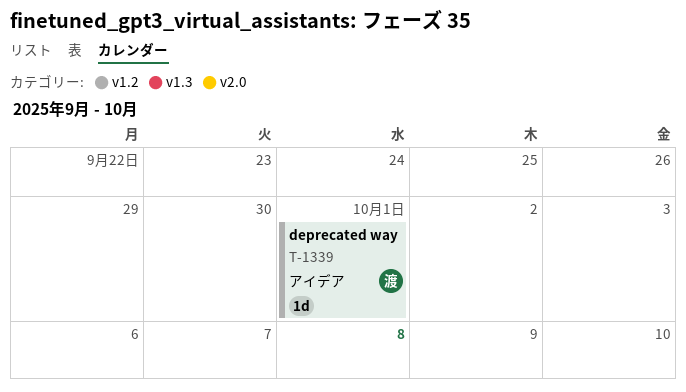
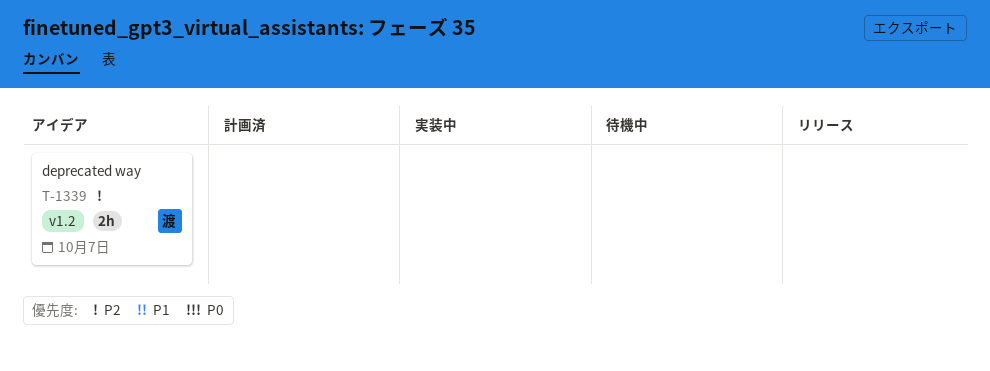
T-1339, estimate: 1d -> 2h
T-1339, due: Oct 1 -> Oct 7

